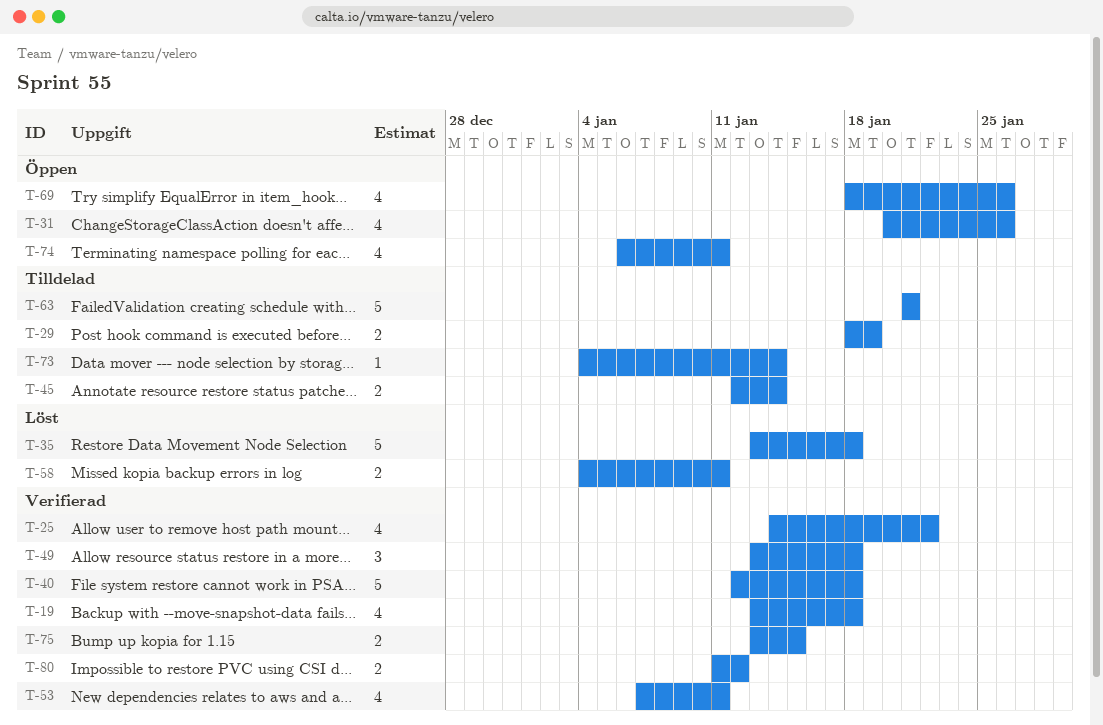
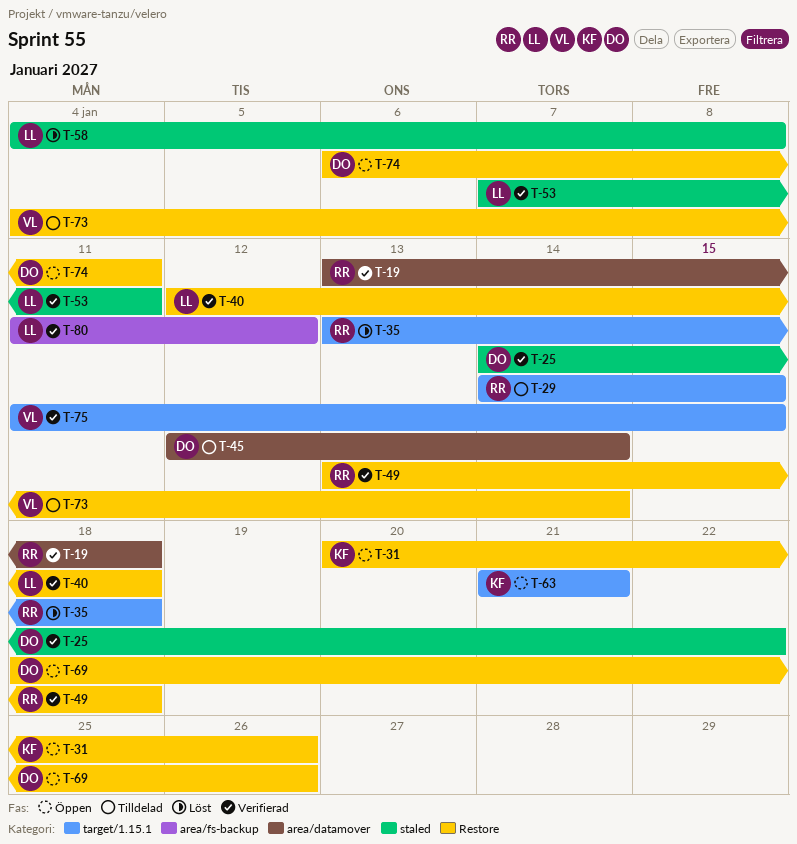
T-29, start: Jan 18 -> Jan 14
T-29, due: Jan 19 -> Jan 15
T-58, due: Jan 11 -> Jan 8
T-63, status: Tilldelad -> Öppen
T-75, start: Jan 13 -> Jan 11

